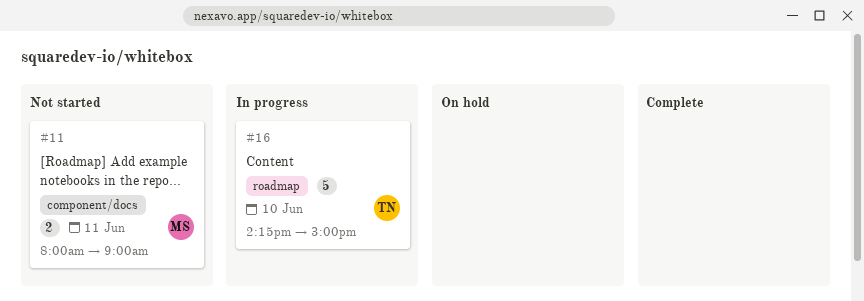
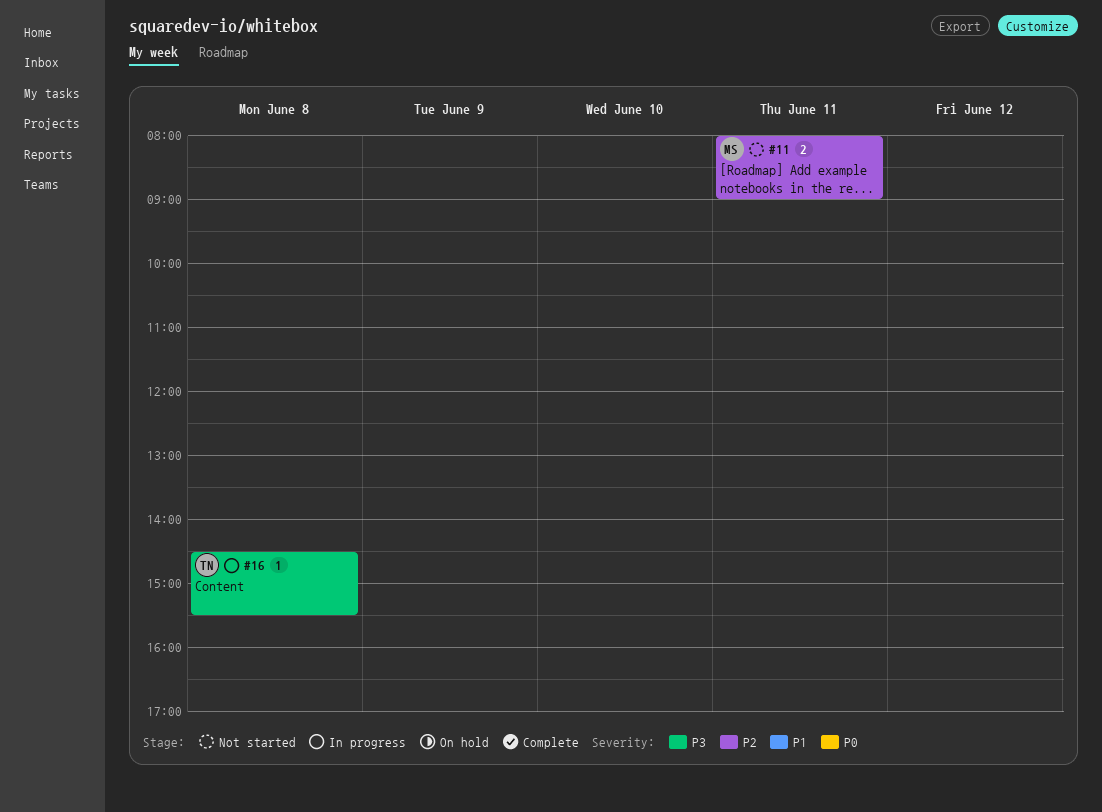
#16, estimate: 5 -> 1
#16, day: Jun 10 -> Jun 8
#16, begins: 14:15 -> 14:30
#16, ends: 15:00 -> 15:30

